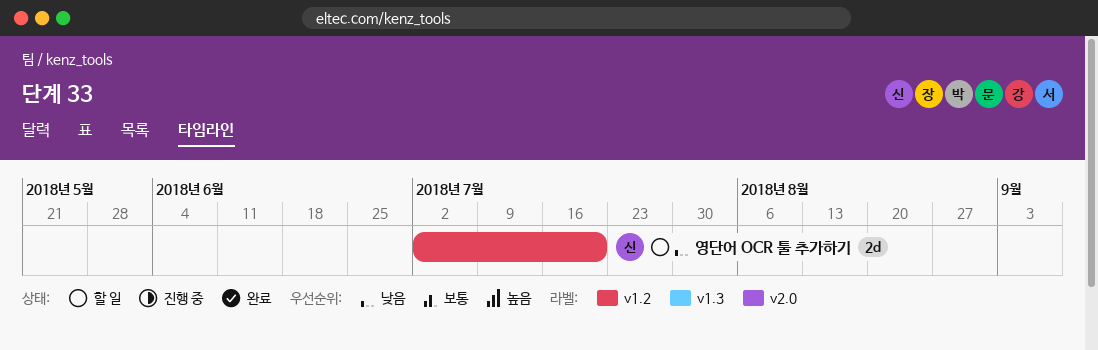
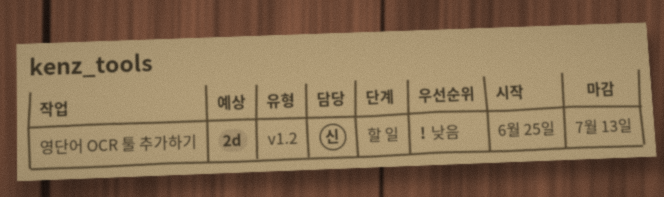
영단어 OCR 툴 추가하기, start: Jul 2 -> Jun 25
영단어 OCR 툴 추가하기, due: Jul 20 -> Jul 13

